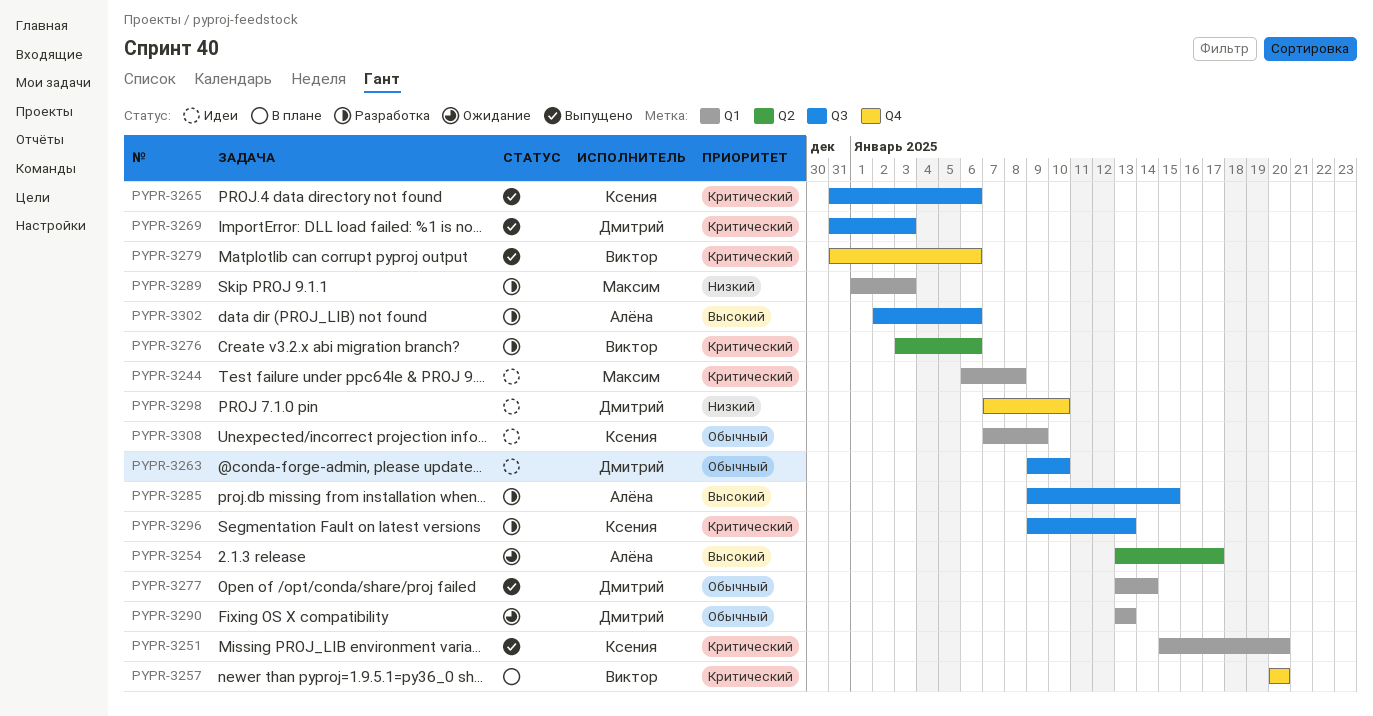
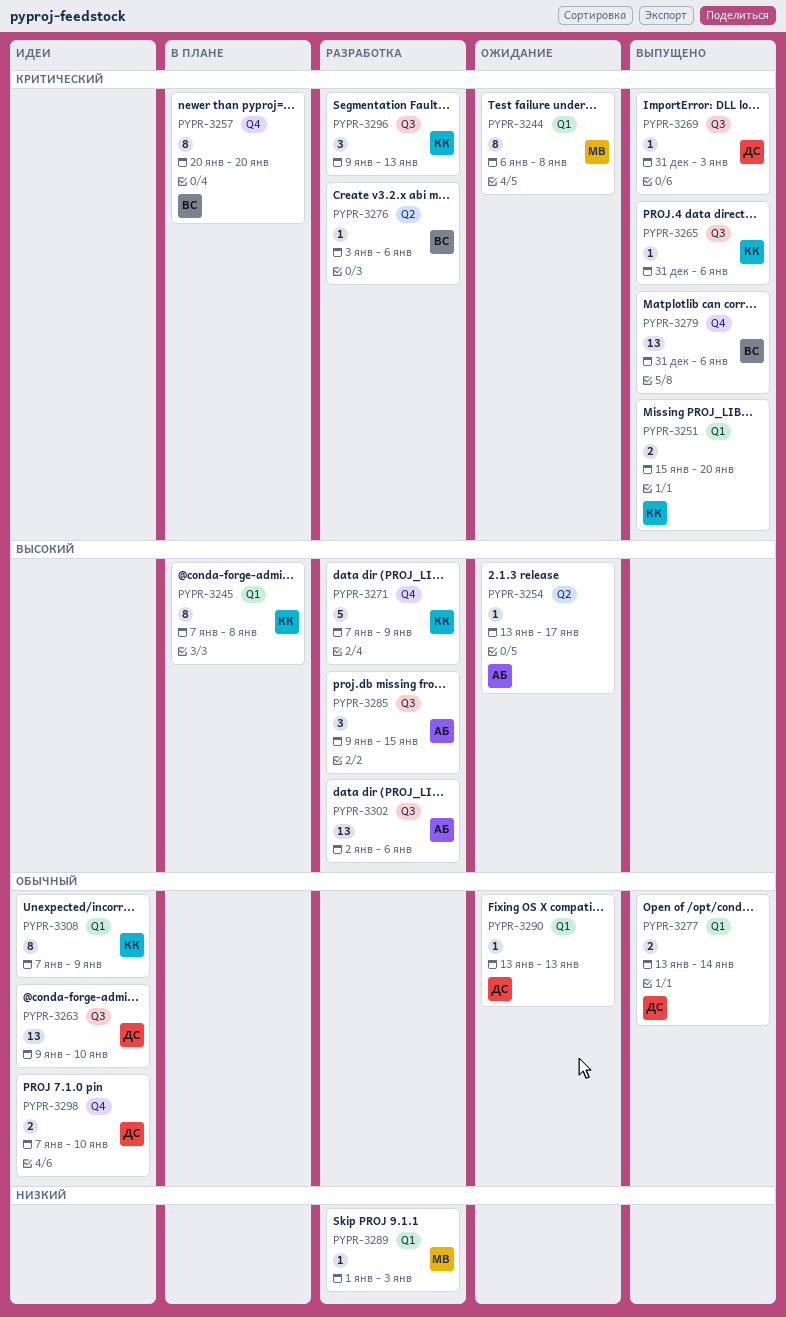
PYPR-3244, status: Идеи -> Ожидание
PYPR-3245: none -> present
PYPR-3271: none -> present
PYPR-3298, priority: Низкий -> Обычный

